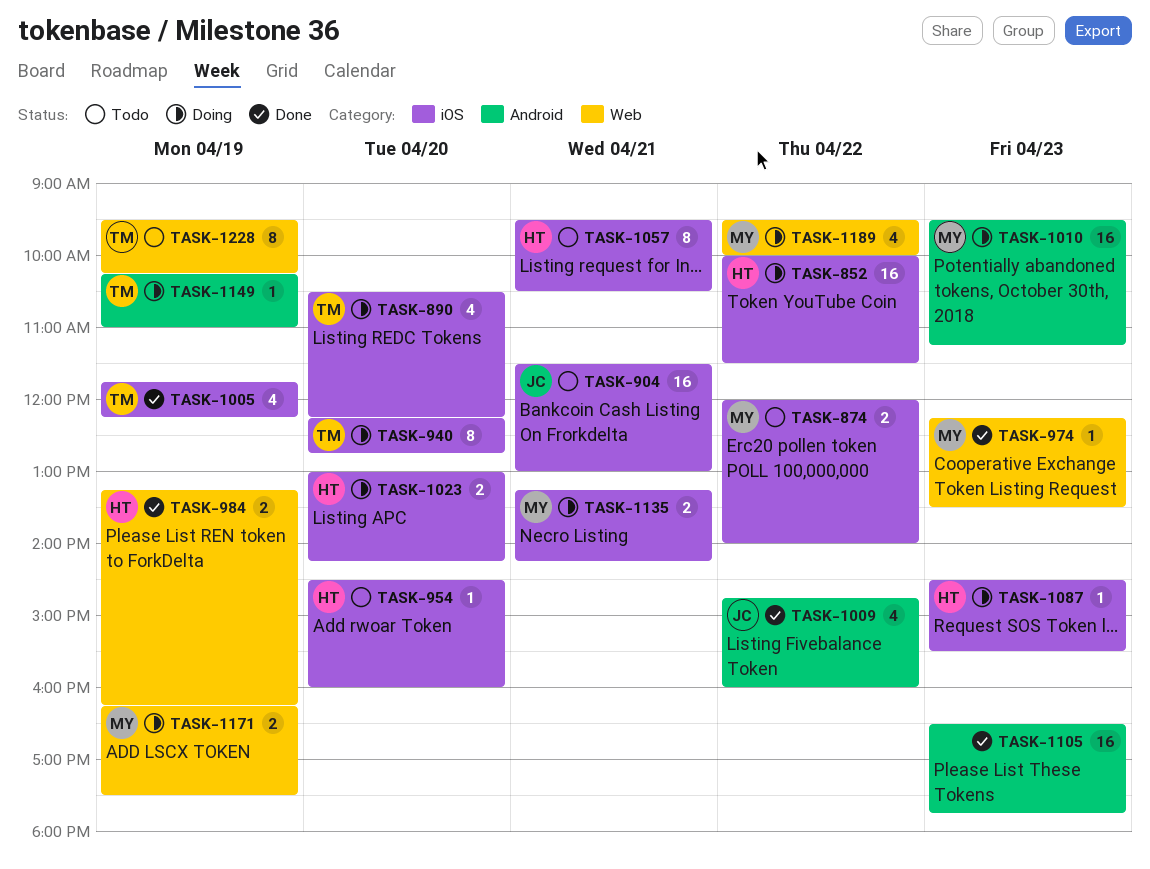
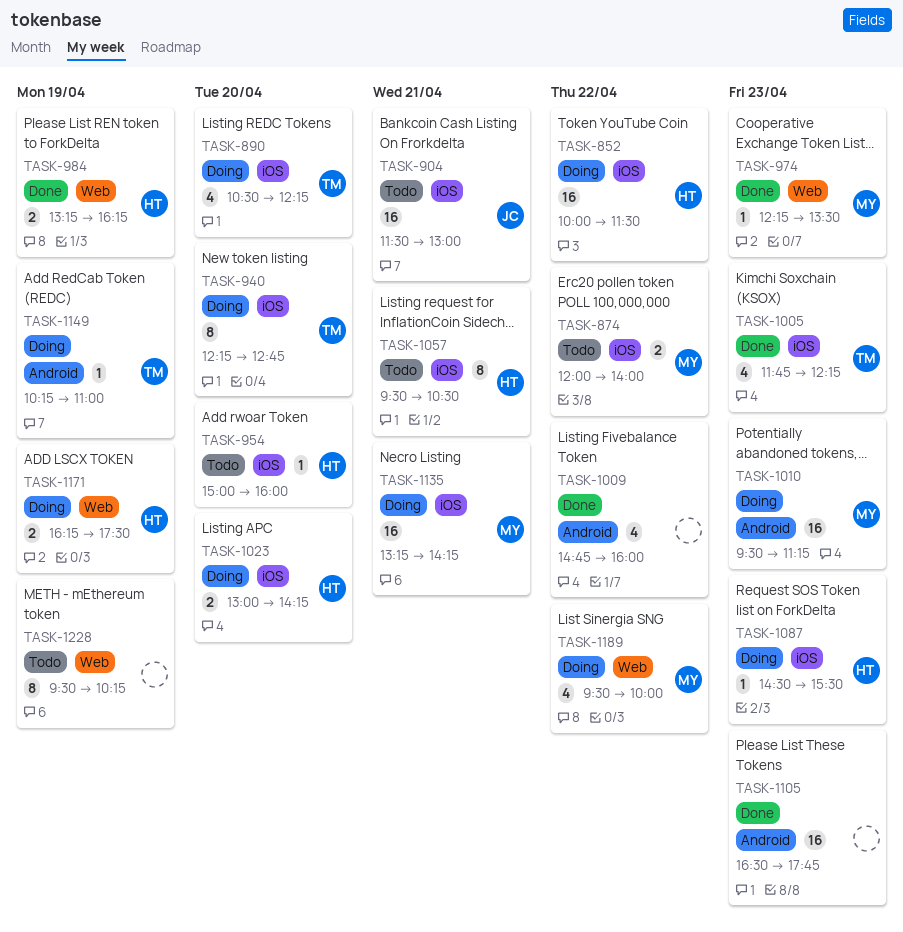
TASK-954, begins: 14:30 -> 15:00
TASK-1005, day: Apr 19 -> Apr 23
TASK-1009, owner: JC -> none
TASK-1135, estimate: 2 -> 16
TASK-1171, owner: MY -> HT
TASK-1228, owner: TM -> none

